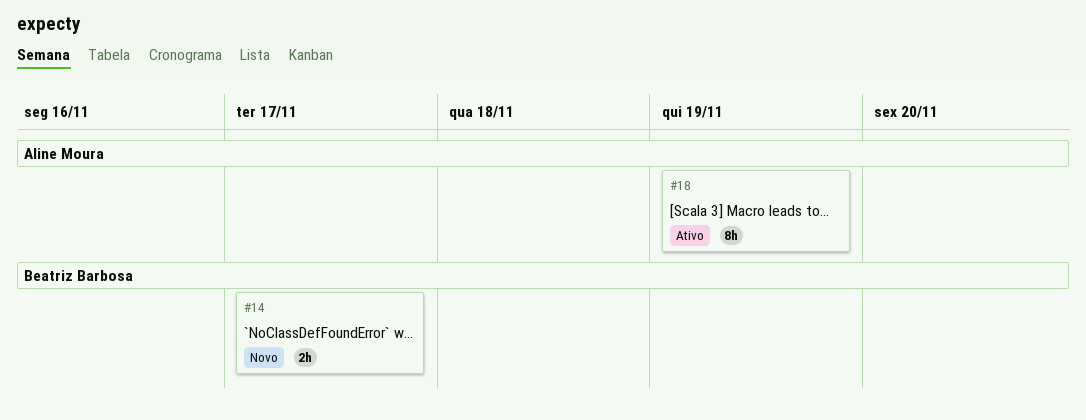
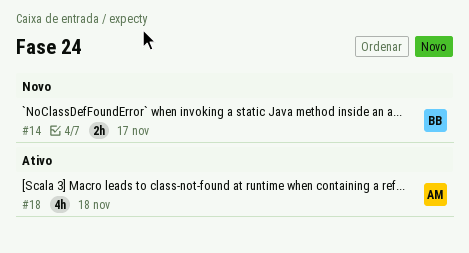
#18, estimate: 8h -> 4h
#18, due: Nov 19 -> Nov 18

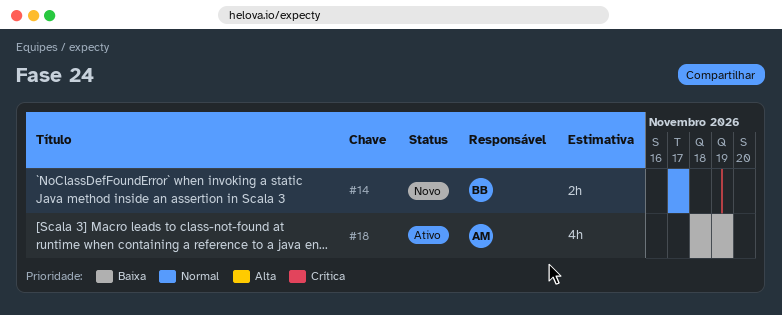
#18, due: Nov 18 -> Nov 19

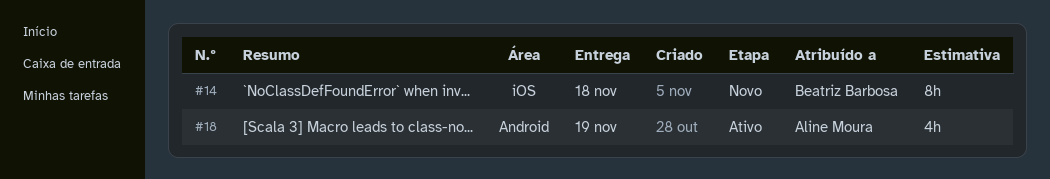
#14, estimate: 2h -> 8h
#14, due: Nov 17 -> Nov 18

